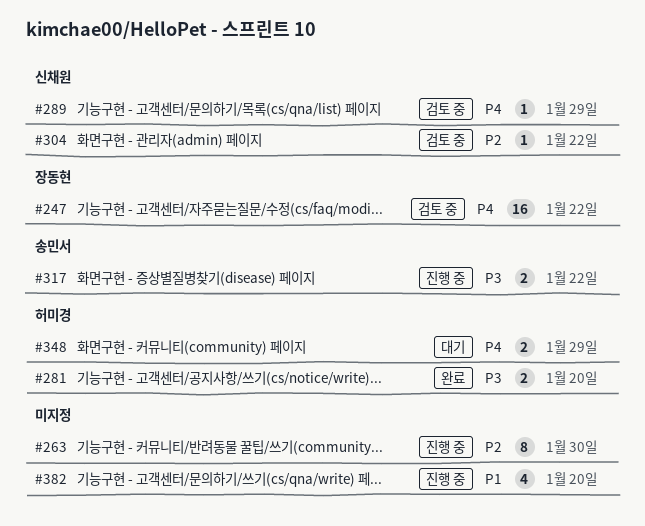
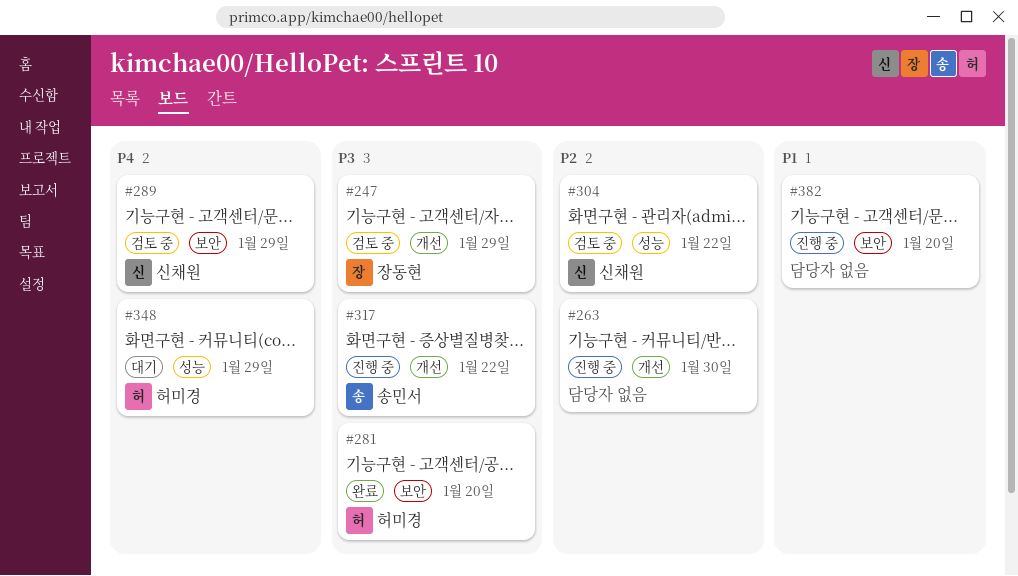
#247, priority: P4 -> P3
#247, due: Jan 22 -> Jan 29

